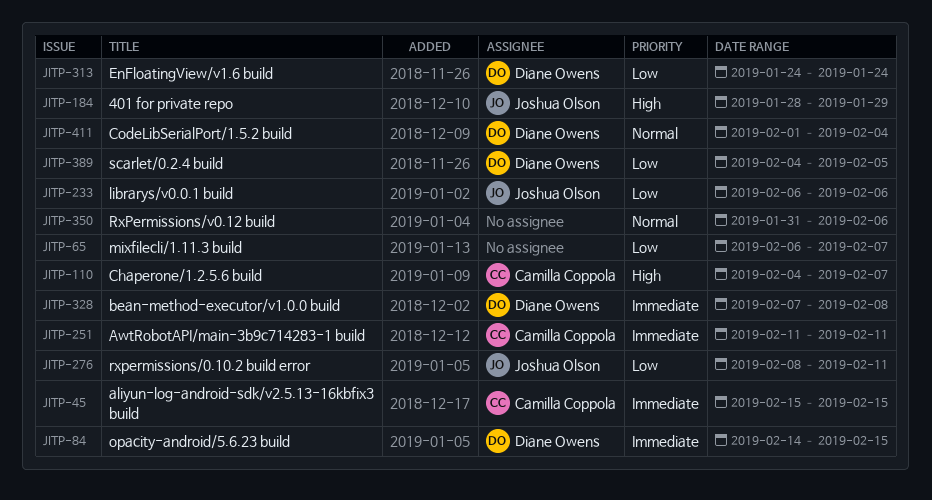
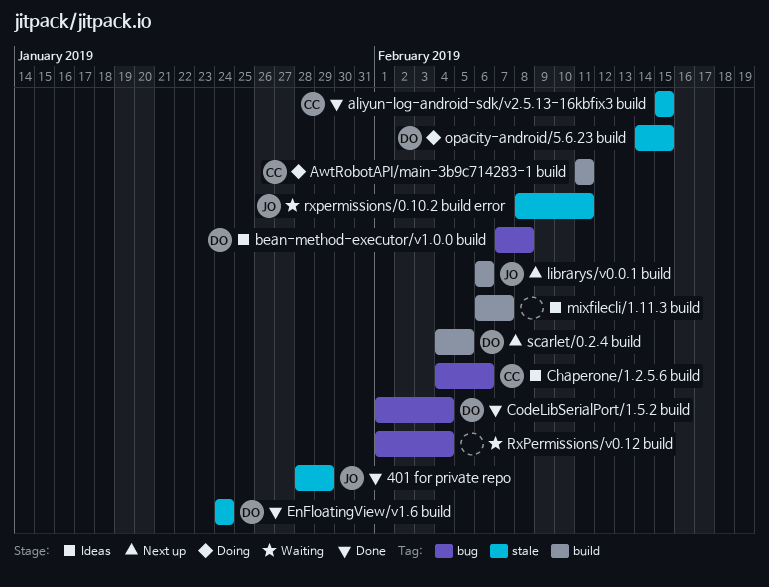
Chaperone/1.2.5.6 build, due: Feb 7 -> Feb 6
RxPermissions/v0.12 build, start: Jan 31 -> Feb 1
RxPermissions/v0.12 build, due: Feb 6 -> Feb 4

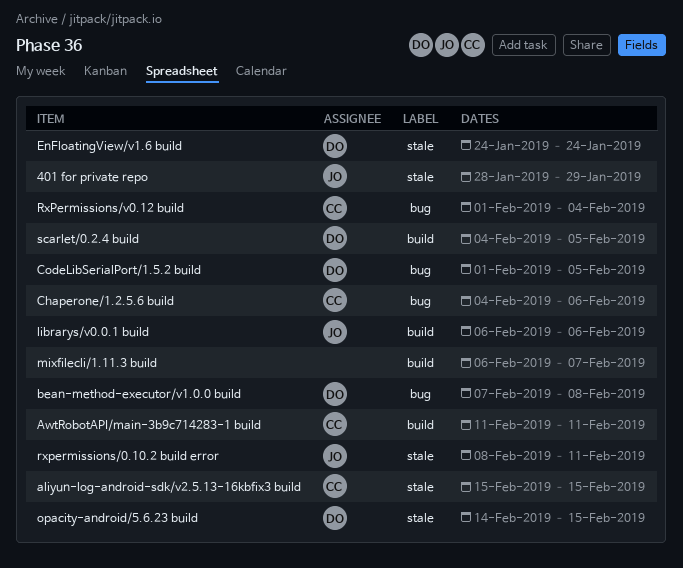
CodeLibSerialPort/1.5.2 build, due: Feb 4 -> Feb 5
RxPermissions/v0.12 build, owner: none -> CC

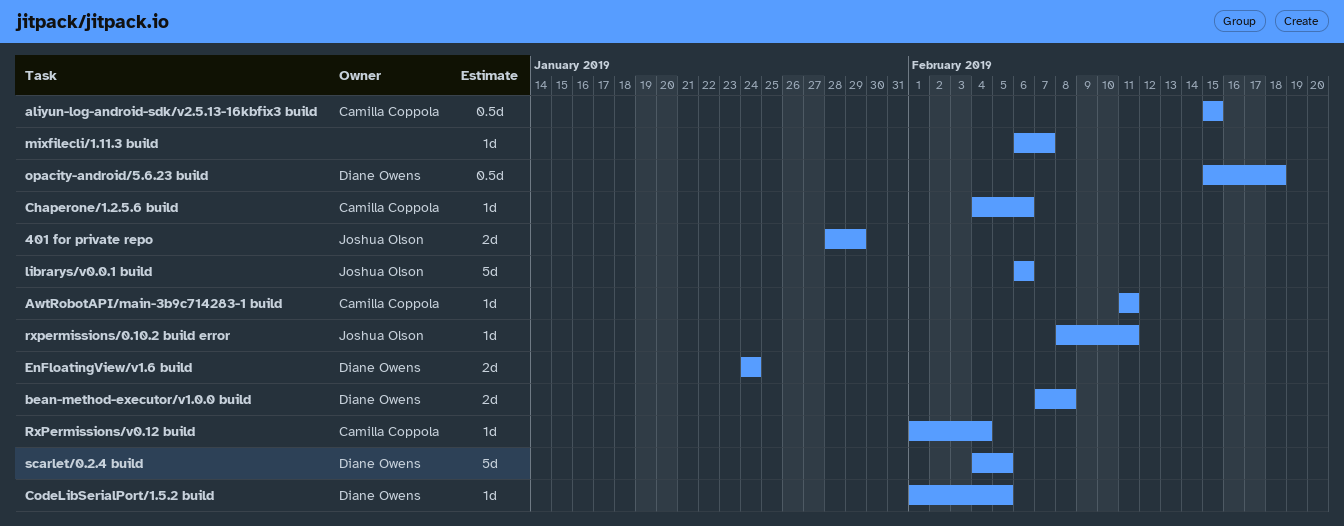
opacity-android/5.6.23 build, start: Feb 14 -> Feb 15
opacity-android/5.6.23 build, due: Feb 15 -> Feb 18

